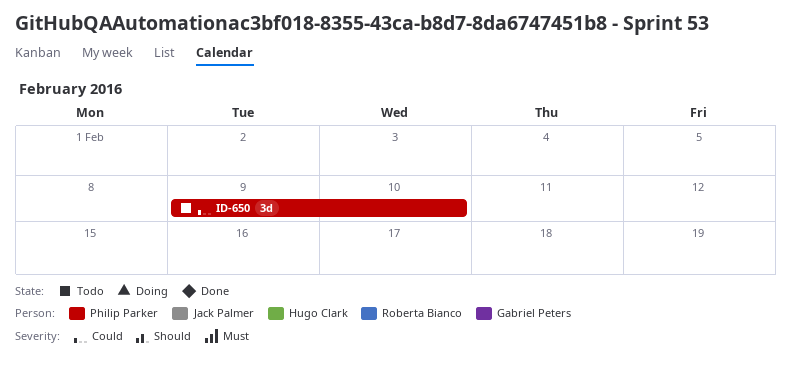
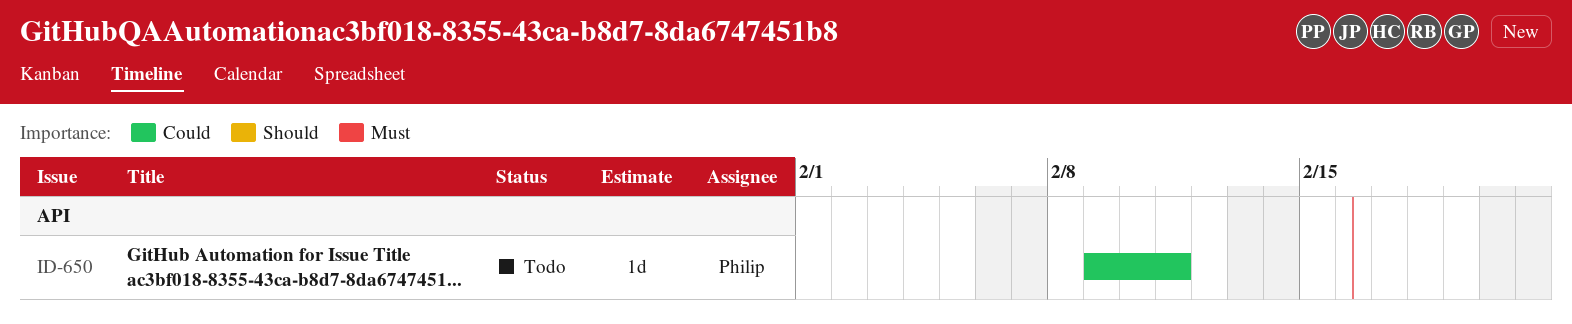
ID-650, estimate: 3d -> 1d
ID-650, due: Feb 10 -> Feb 11

